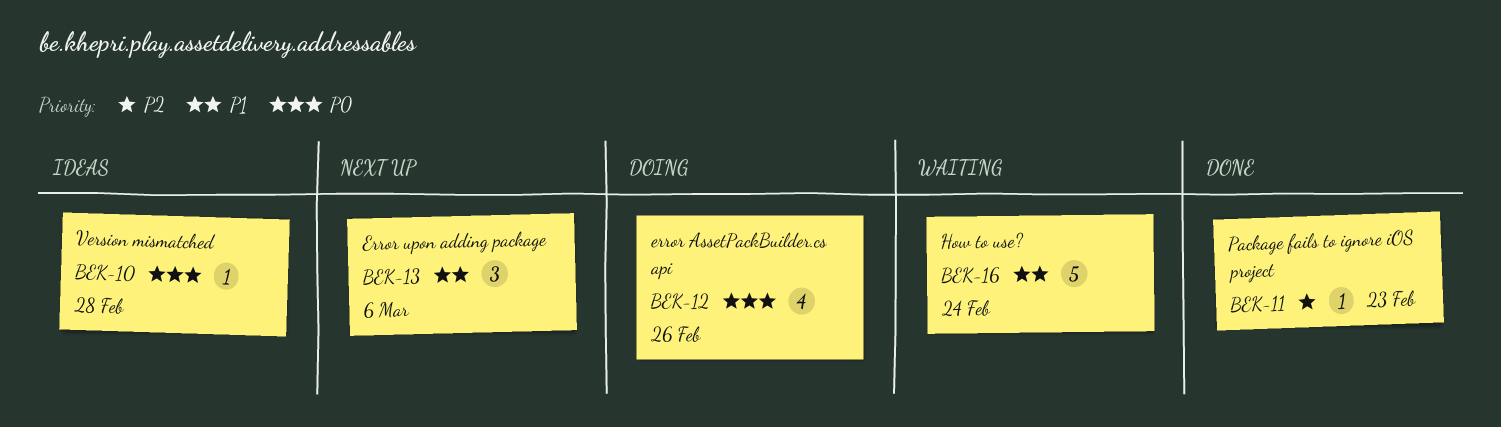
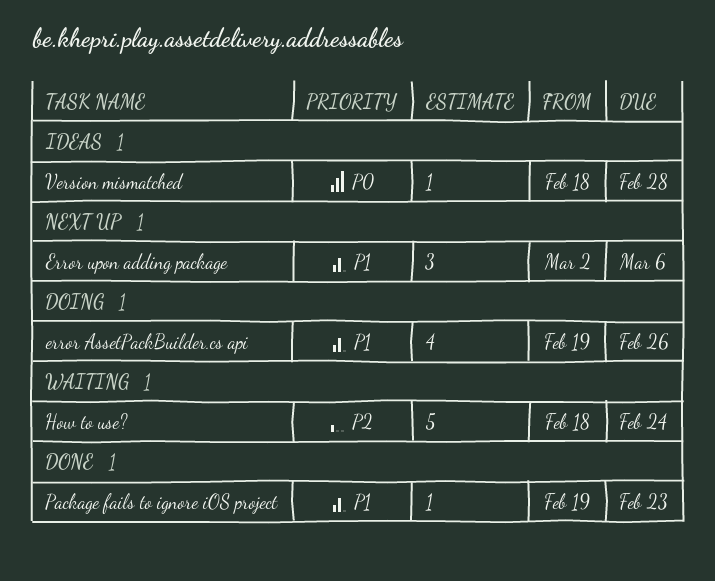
error AssetPackBuilder.cs api, priority: P0 -> P1
How to use?, priority: P1 -> P2
Package fails to ignore iOS project, priority: P2 -> P1

